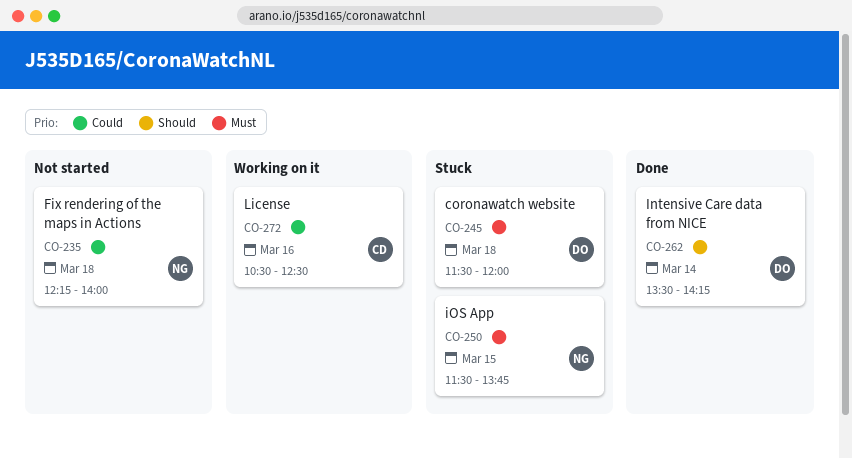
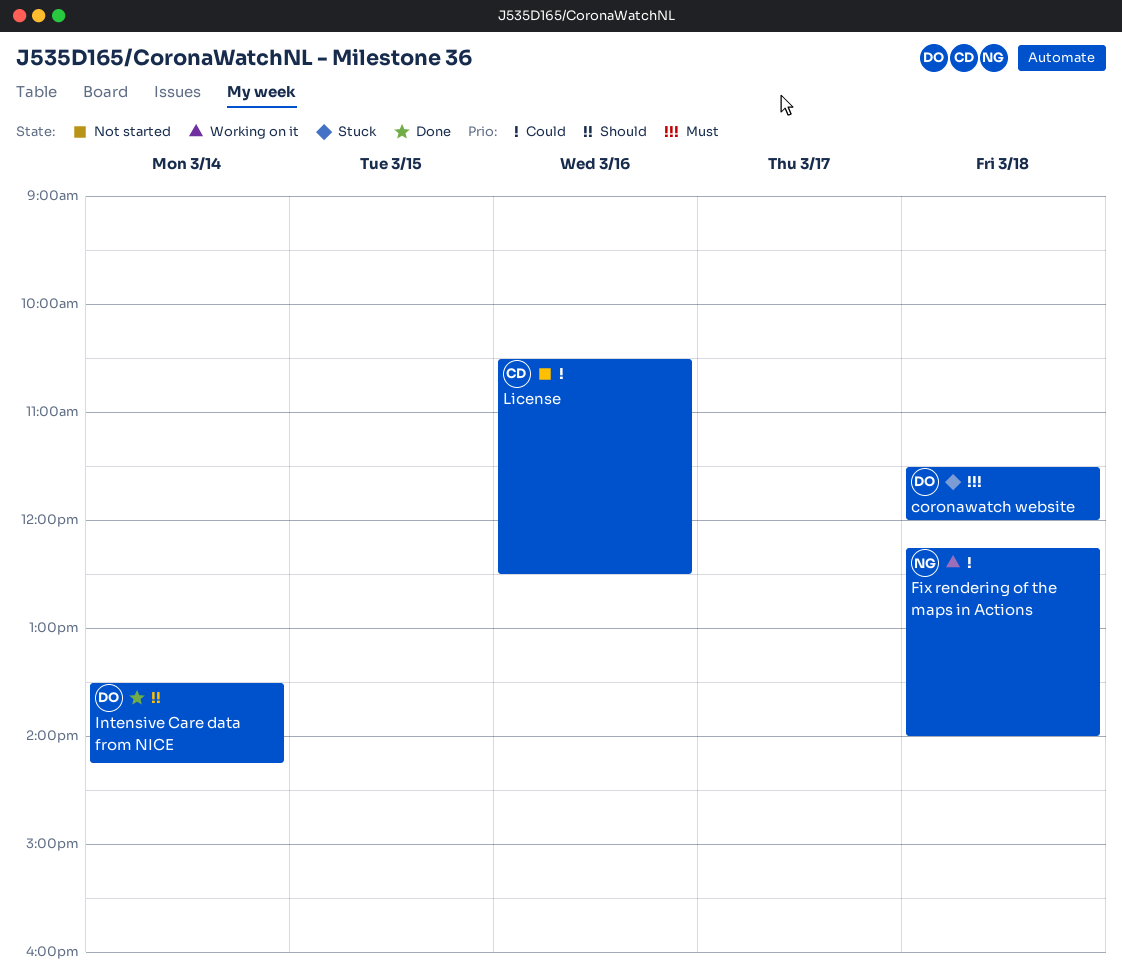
Fix rendering of the maps in Actions, status: Not started -> Working on it
iOS App: present -> none
License, status: Working on it -> Not started

